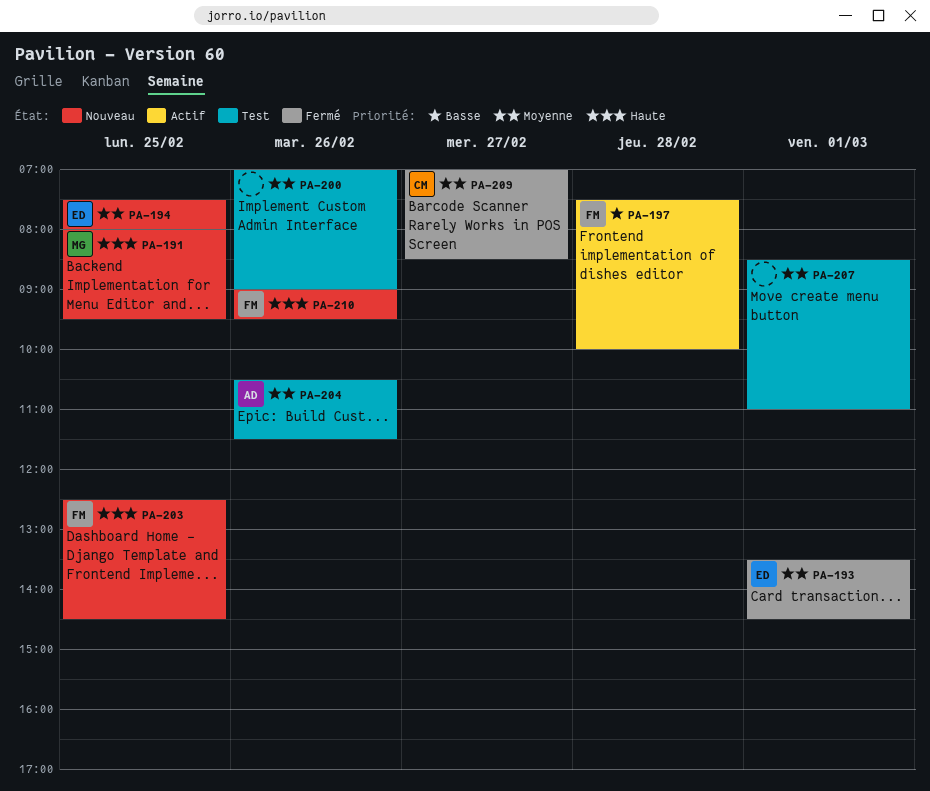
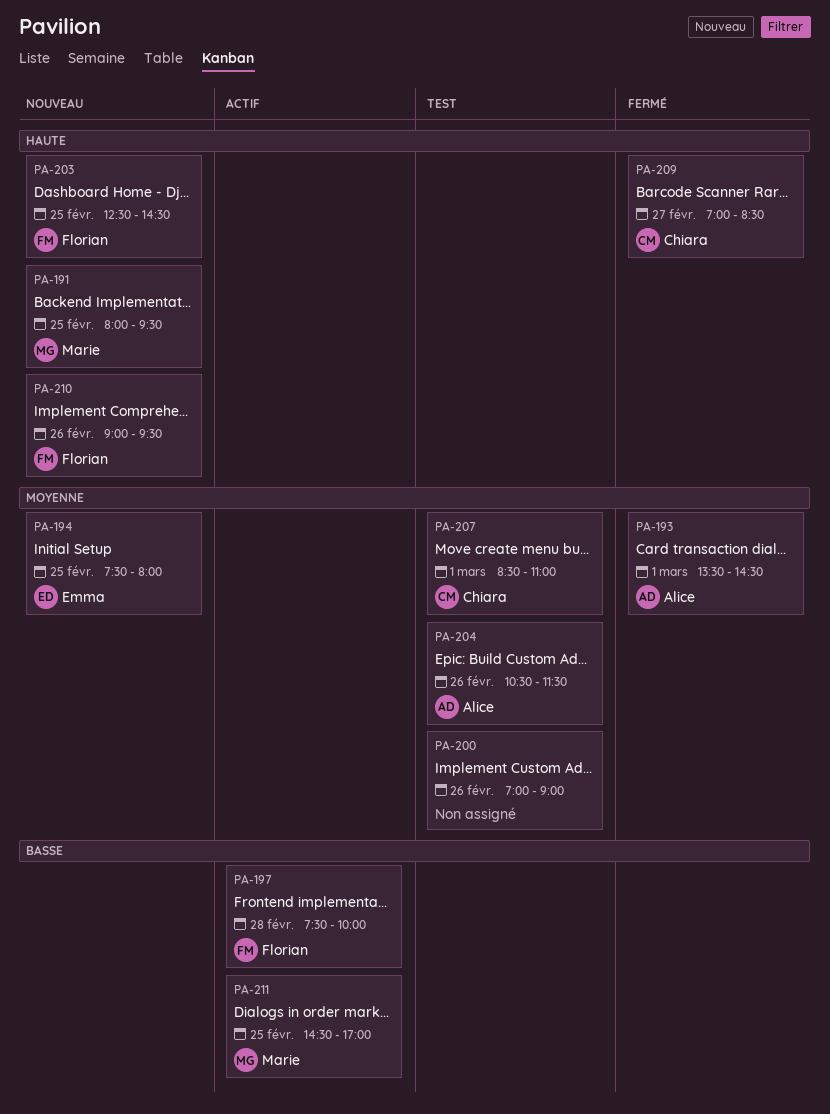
PA-193, owner: Emma -> Alice
PA-207, owner: none -> Chiara
PA-209, priority: Moyenne -> Haute
PA-211: none -> present

